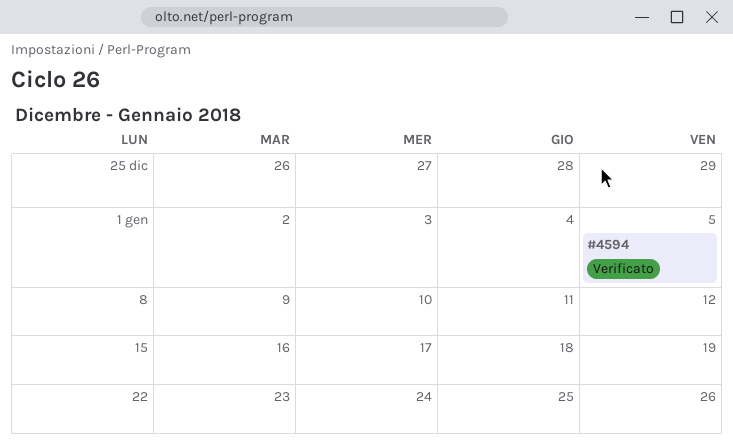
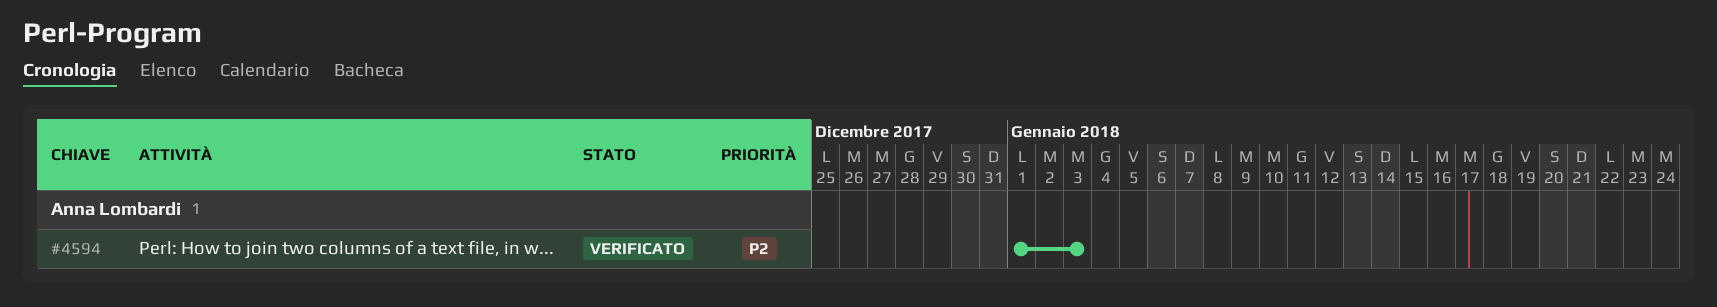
#4594, due: Jan 5 -> Jan 3

